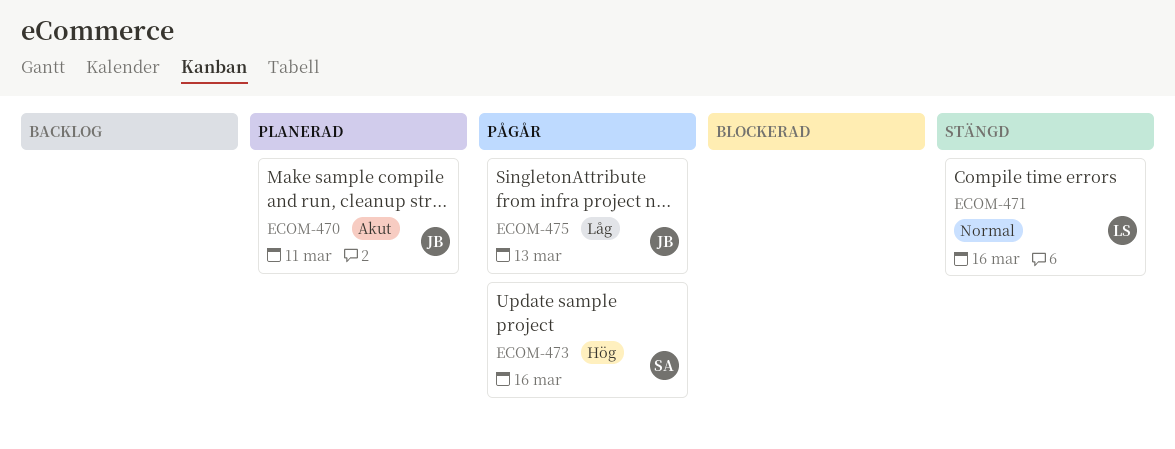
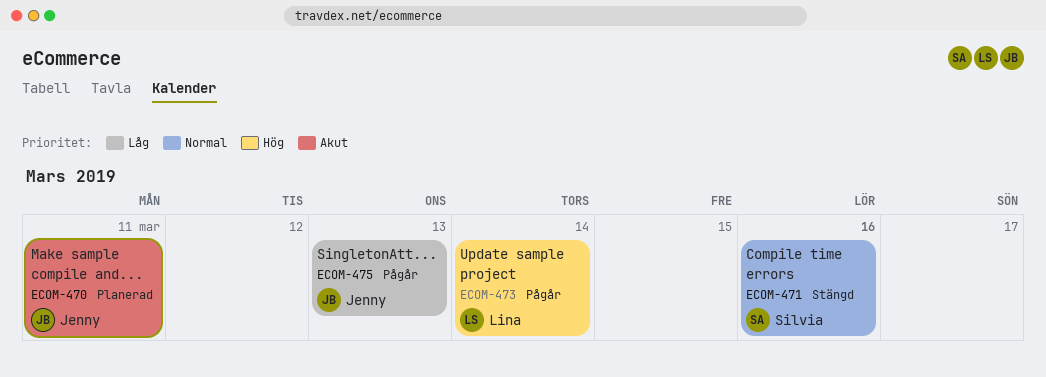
ECOM-471, owner: Lina -> Silvia
ECOM-473, owner: Silvia -> Lina
ECOM-473, due: Mar 16 -> Mar 14

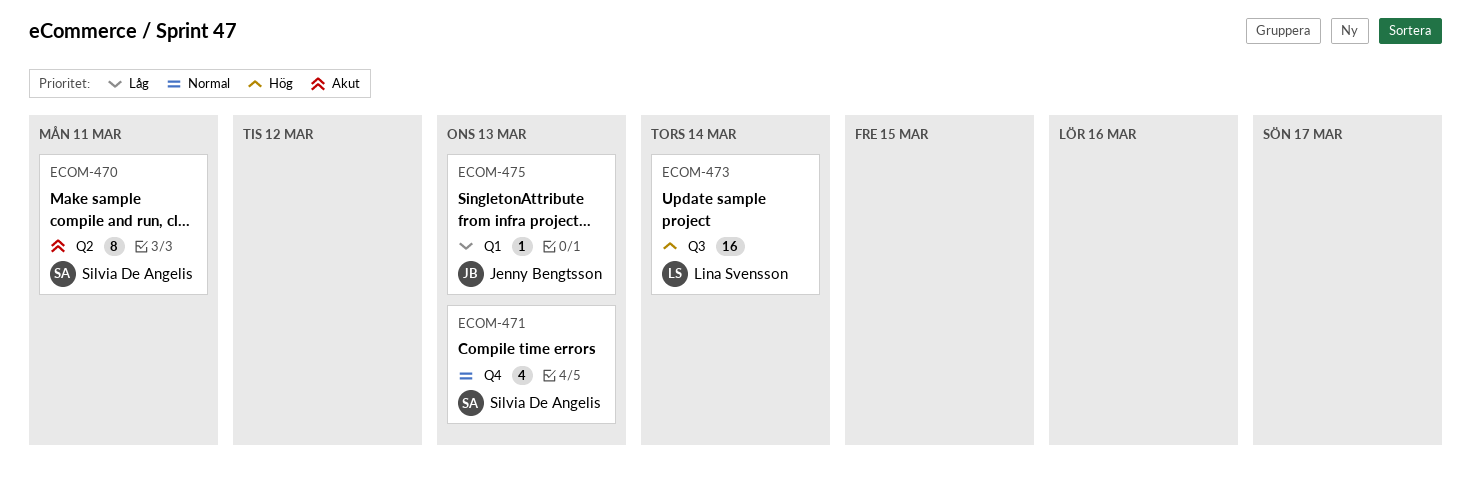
ECOM-470, owner: Jenny Bengtsson -> Silvia De Angelis
ECOM-471, due: Mar 16 -> Mar 13

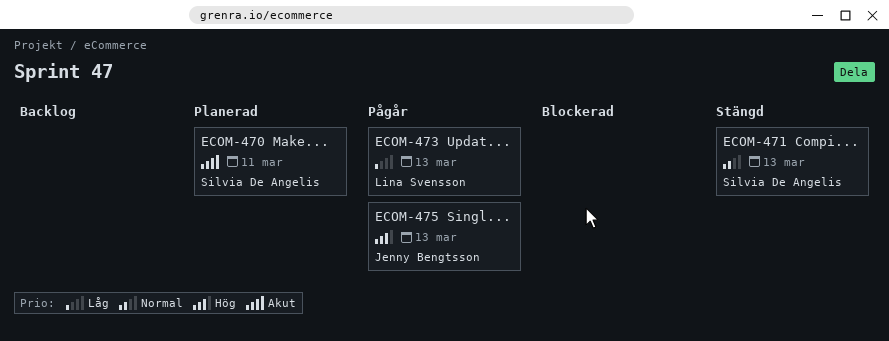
ECOM-473, priority: Hög -> Låg
ECOM-473, due: Mar 14 -> Mar 13
ECOM-475, priority: Låg -> Hög

